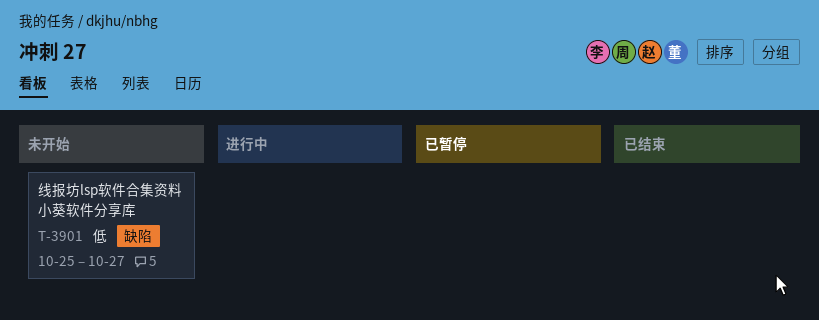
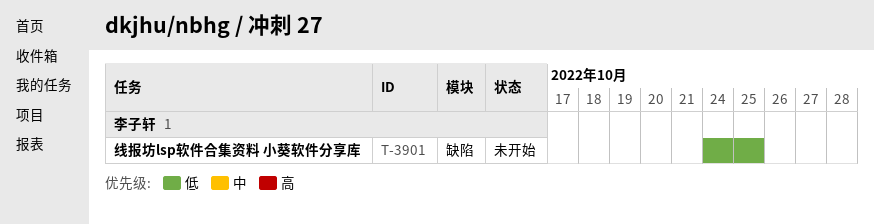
T-3901, start: Oct 25 -> Oct 24
T-3901, due: Oct 27 -> Oct 25

